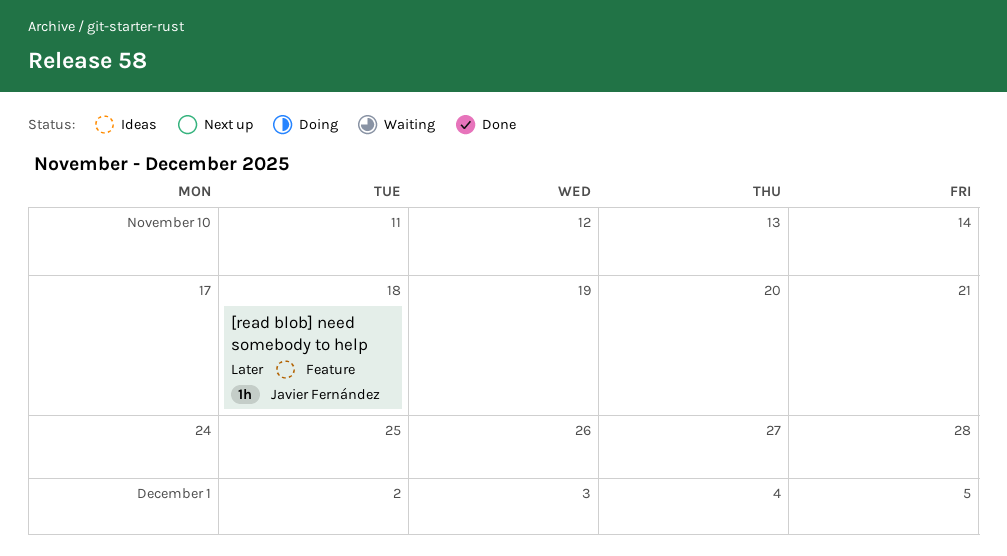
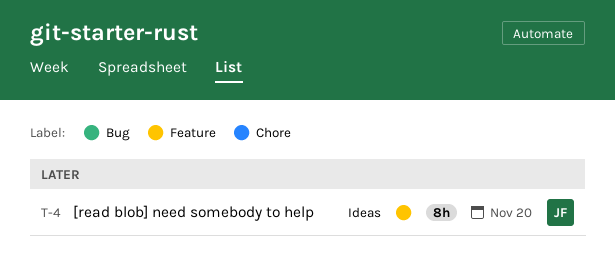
[read blob] need somebody to help, estimate: 1h -> 8h
[read blob] need somebody to help, due: Nov 18 -> Nov 20

